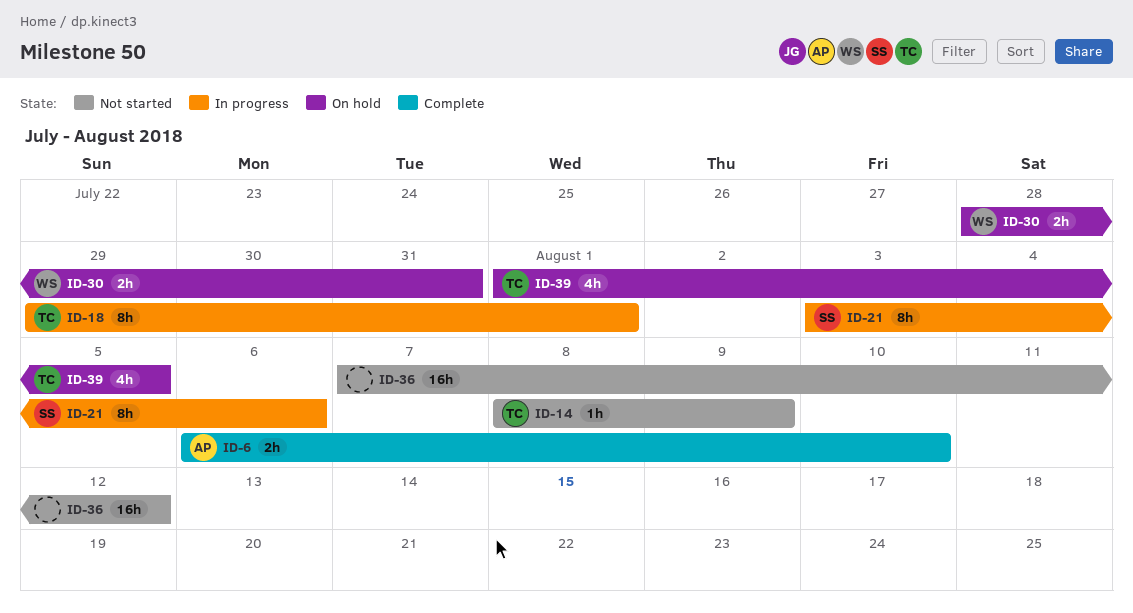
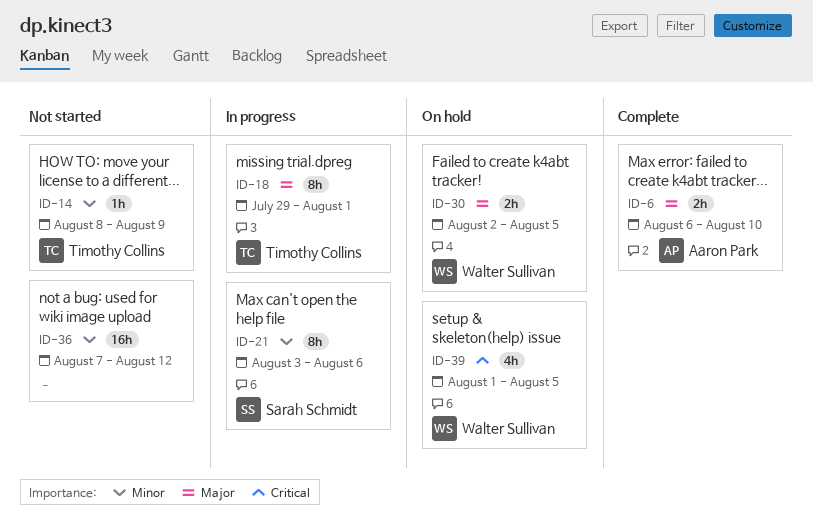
ID-30, start: Jul 28 -> Aug 2
ID-30, due: Jul 31 -> Aug 5
ID-39, owner: Timothy Collins -> Walter Sullivan

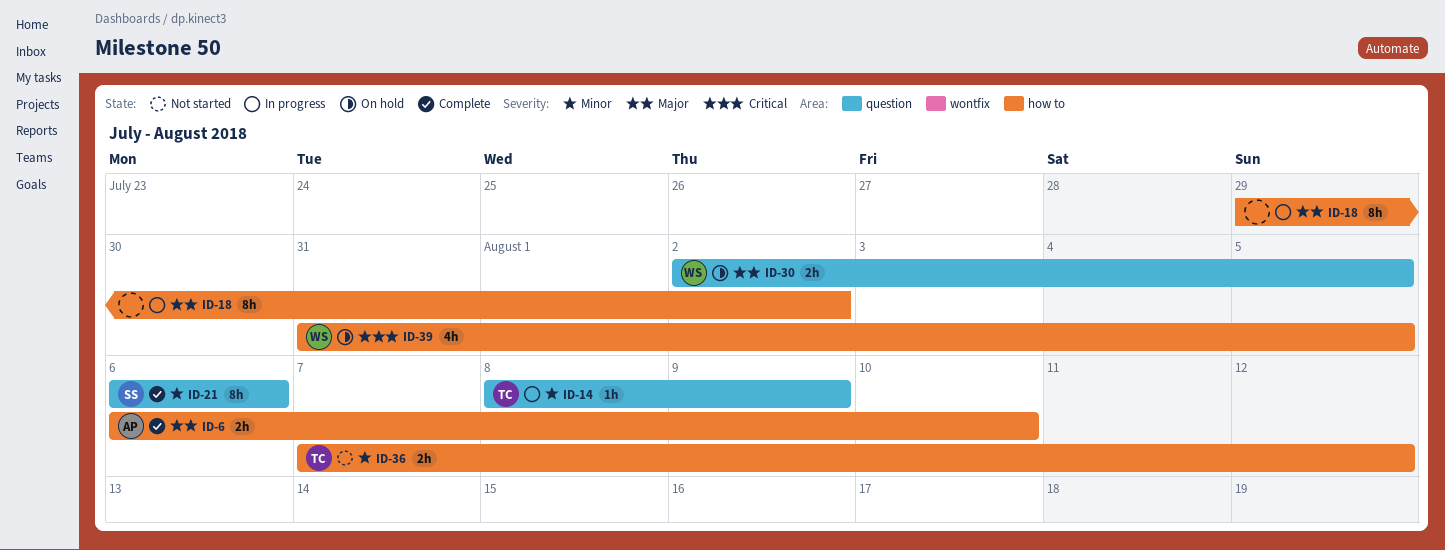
ID-14, status: Not started -> In progress
ID-18, owner: Timothy Collins -> none
ID-18, due: Aug 1 -> Aug 2
ID-21, status: In progress -> Complete
ID-21, start: Aug 3 -> Aug 6
ID-36, owner: none -> Timothy Collins
ID-36, estimate: 16h -> 2h
ID-39, start: Aug 1 -> Jul 31

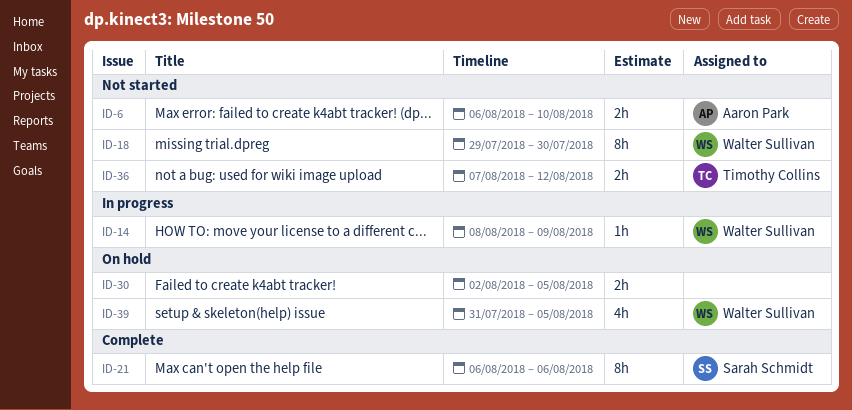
ID-6, status: Complete -> Not started
ID-14, owner: Timothy Collins -> Walter Sullivan
ID-18, status: In progress -> Not started
ID-18, owner: none -> Walter Sullivan
ID-18, due: Aug 2 -> Jul 30
ID-30, owner: Walter Sullivan -> none

